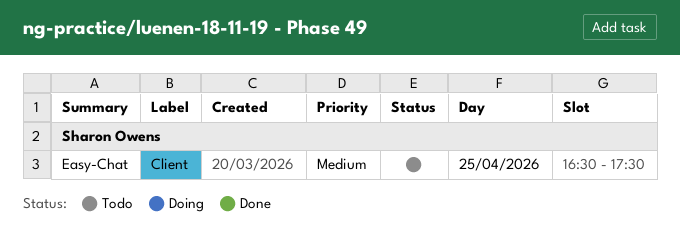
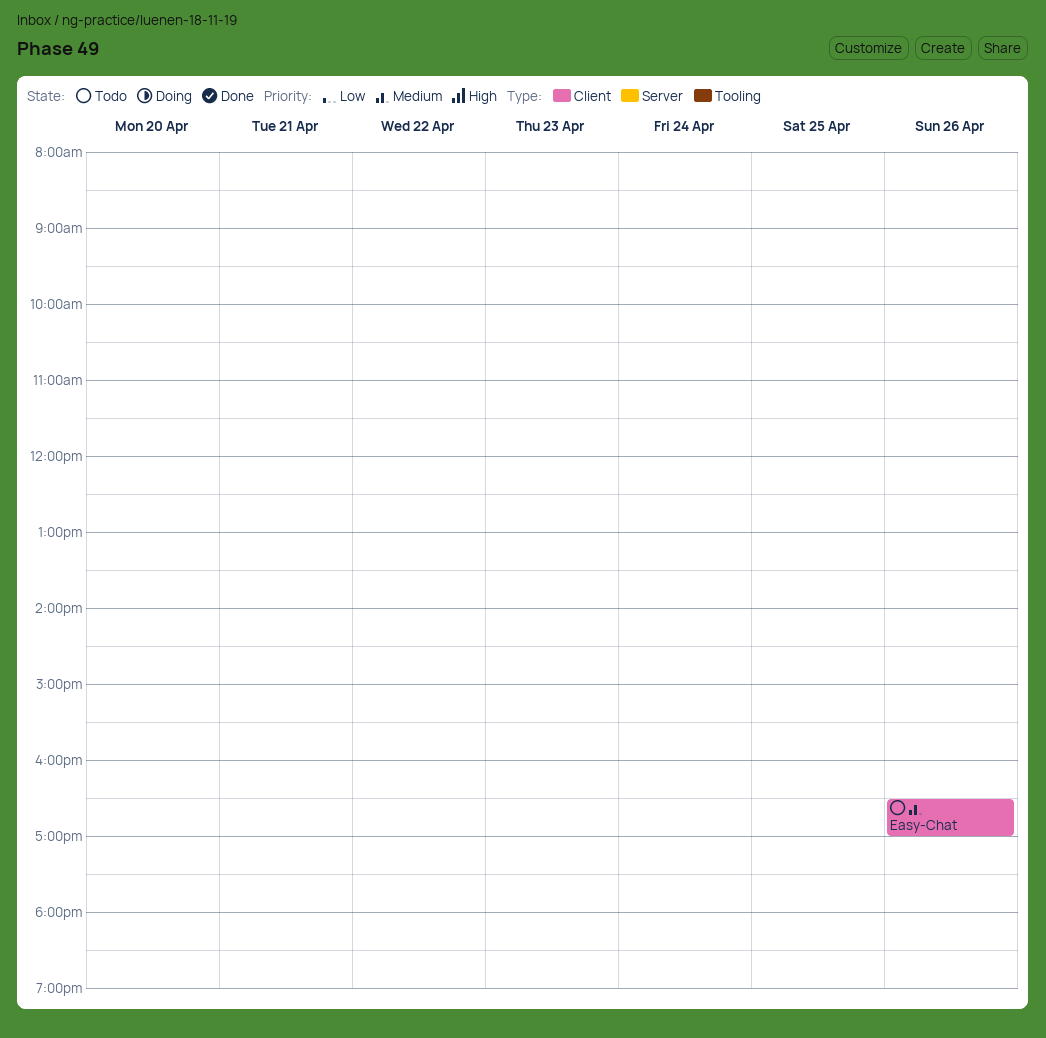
Easy-Chat, day: Apr 25 -> Apr 26
Easy-Chat, ends: 17:30 -> 17:00

